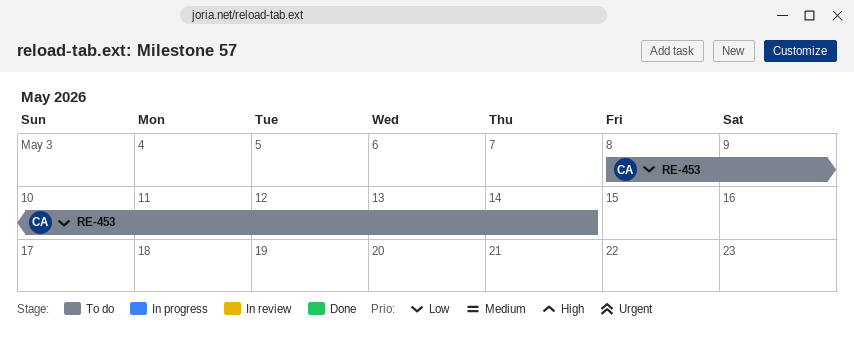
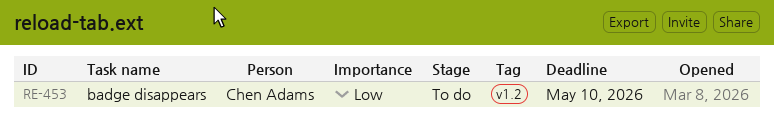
RE-453, due: May 14 -> May 10

